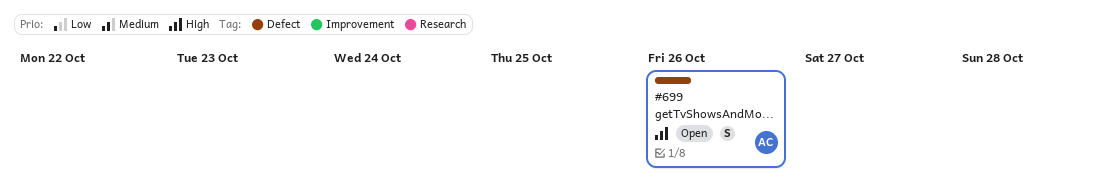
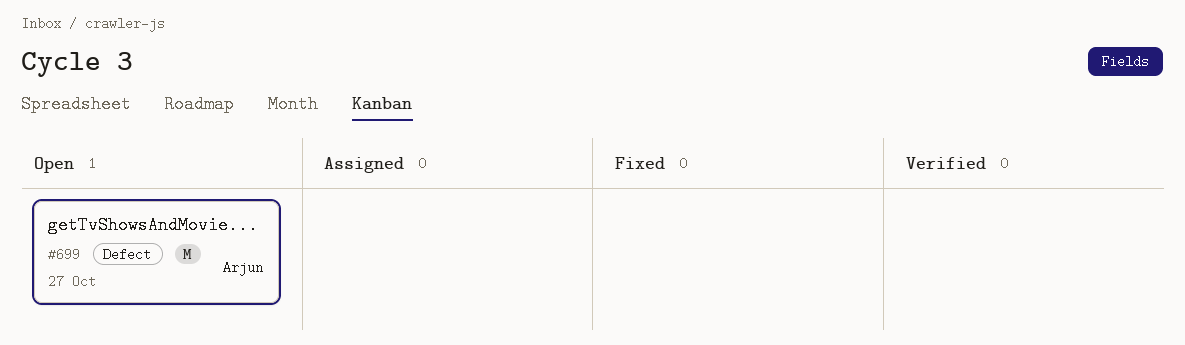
#699, estimate: S -> M
#699, due: Oct 26 -> Oct 27

